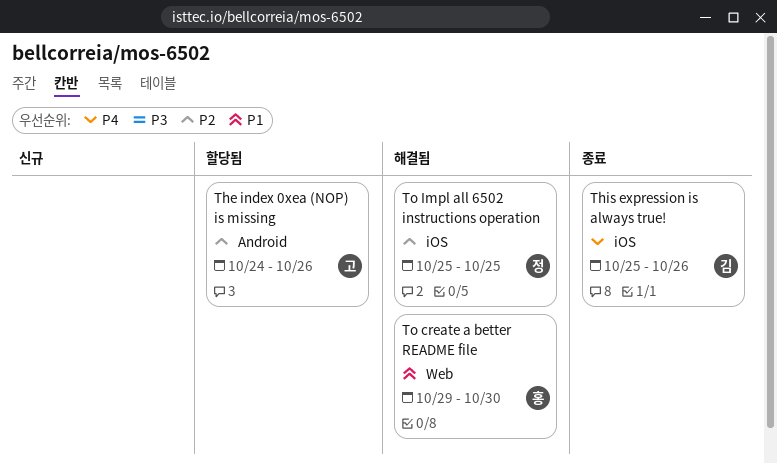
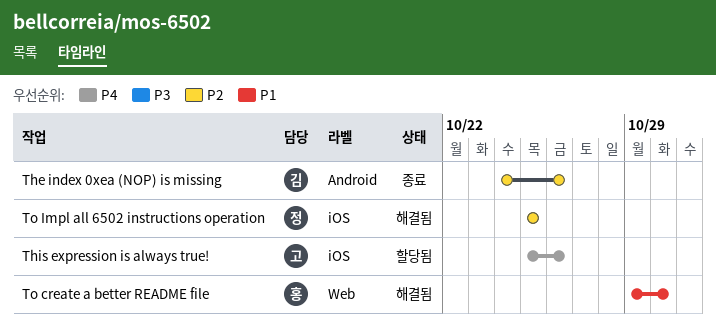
The index 0xea (NOP) is missing, status: 할당됨 -> 종료
The index 0xea (NOP) is missing, owner: 고 -> 김
This expression is always true!, status: 종료 -> 할당됨
This expression is always true!, owner: 김 -> 고

